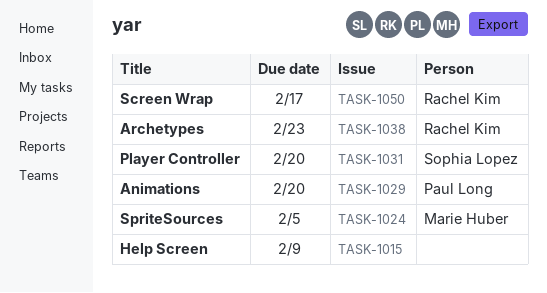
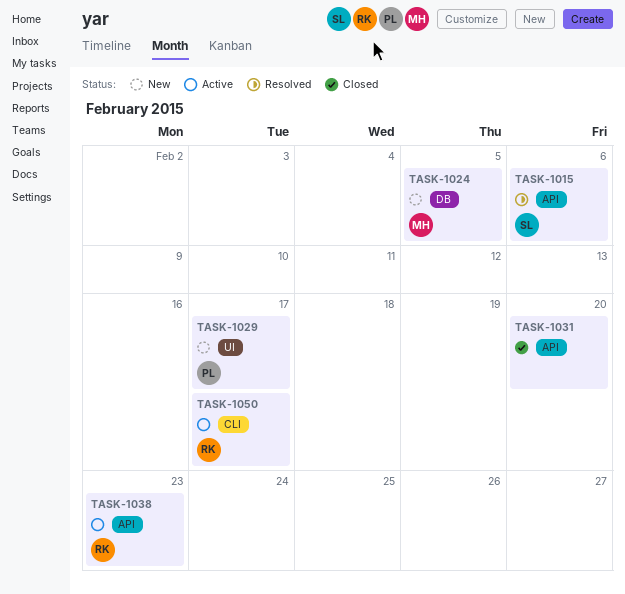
TASK-1015, owner: none -> Sophia Lopez
TASK-1015, due: Feb 9 -> Feb 6
TASK-1029, due: Feb 20 -> Feb 17
TASK-1031, owner: Sophia Lopez -> none

